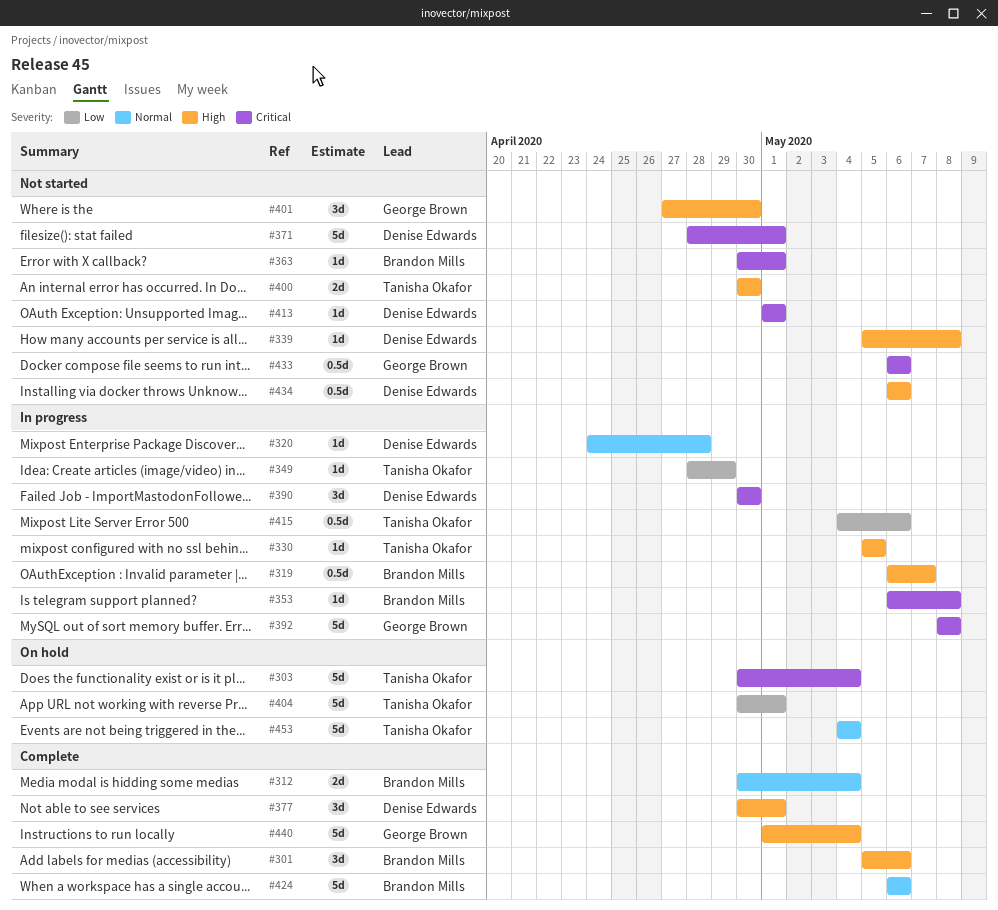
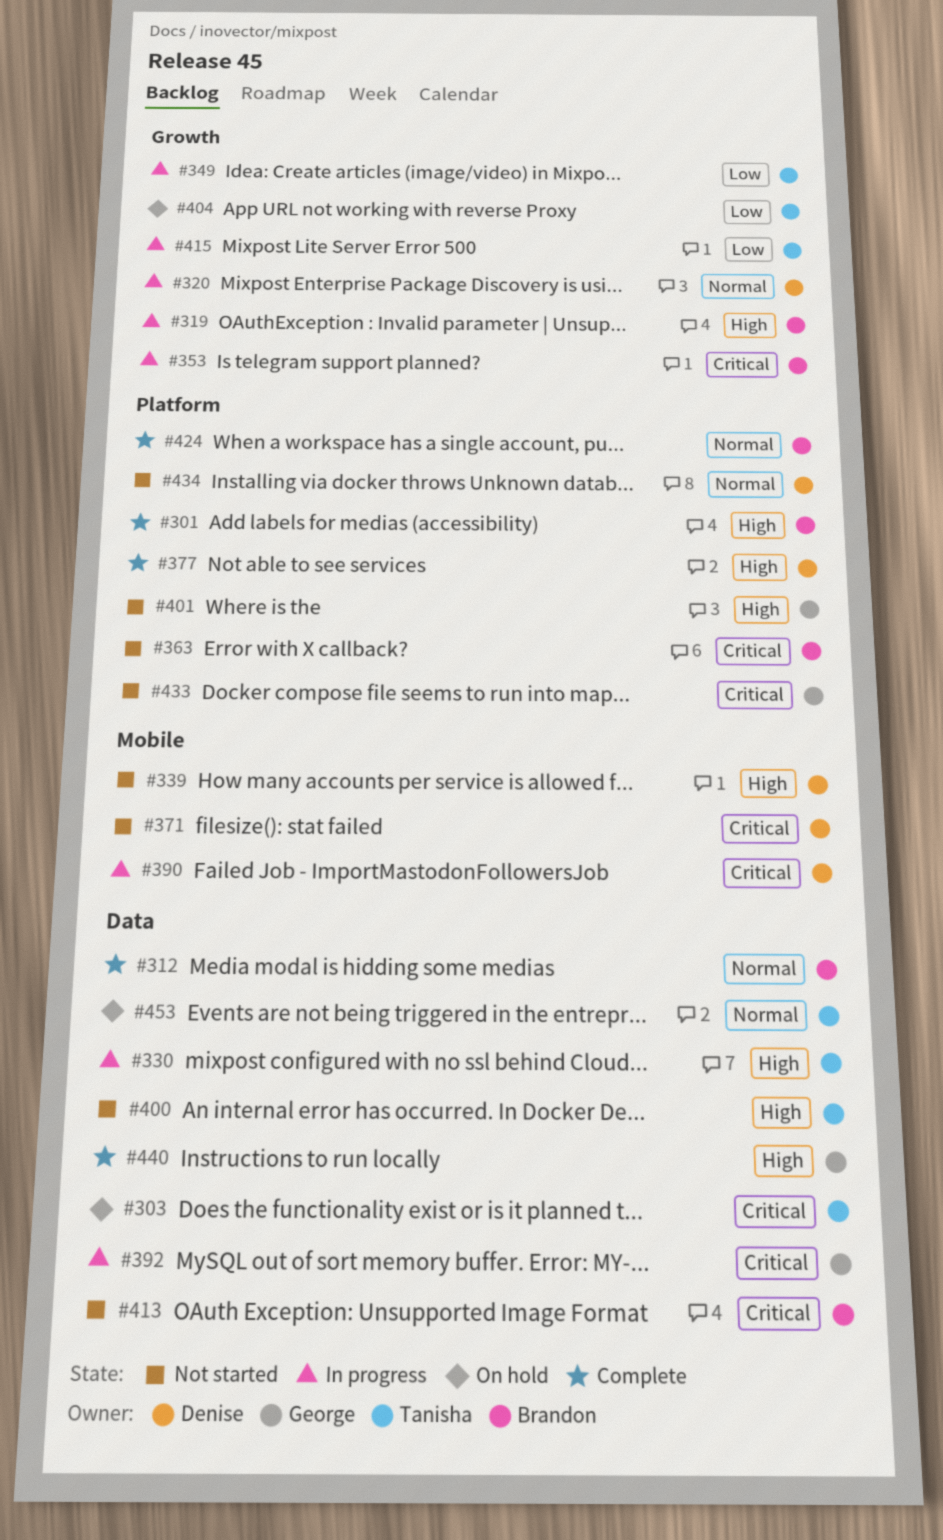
#413, owner: Denise Edwards -> Brandon Mills
#434, priority: High -> Normal

